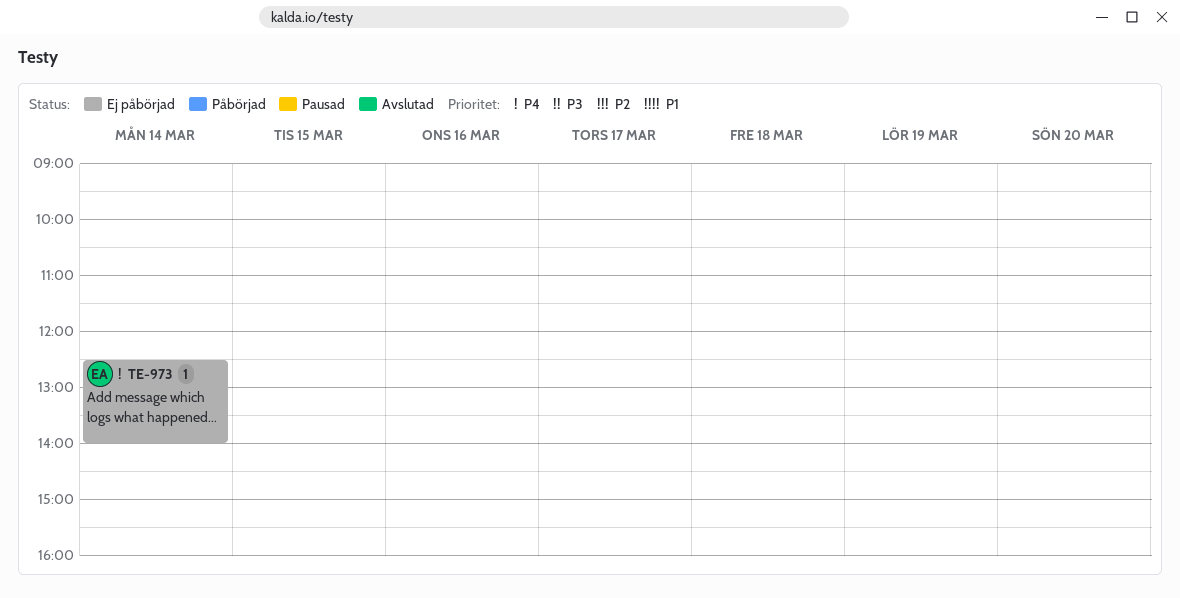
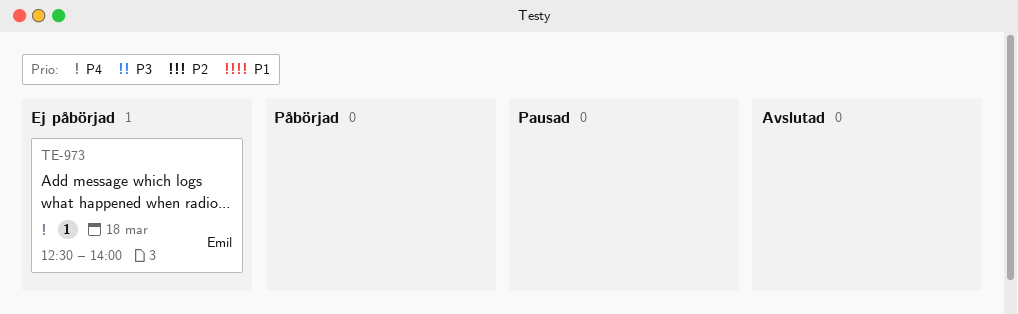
TE-973, day: Mar 14 -> Mar 18

